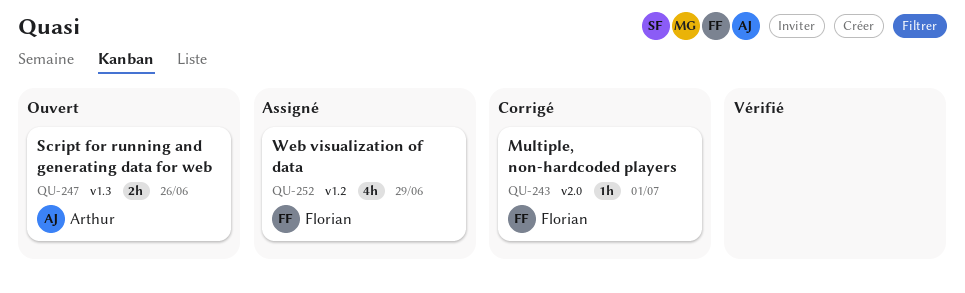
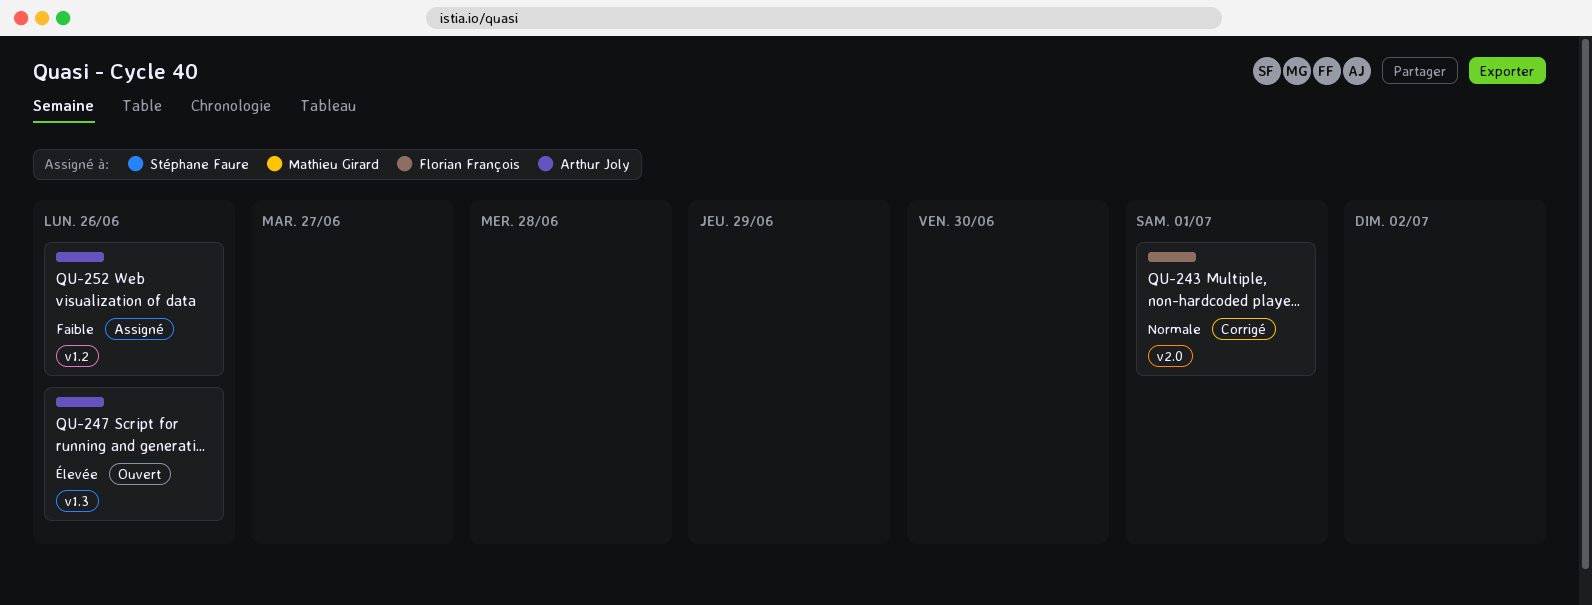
QU-252, owner: Florian François -> Arthur Joly
QU-252, due: Jun 29 -> Jun 26

